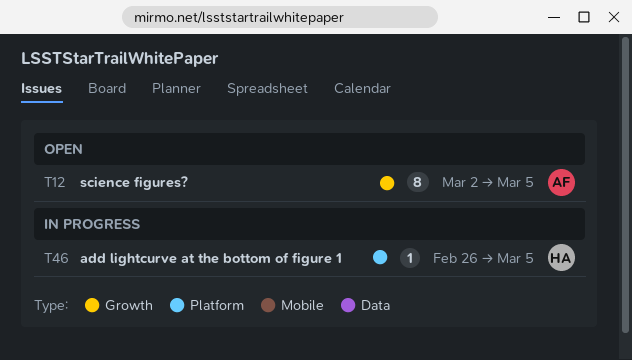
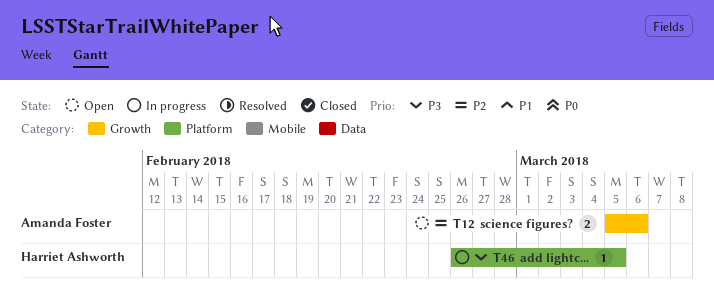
T12, estimate: 8 -> 2
T12, start: Mar 2 -> Mar 5
T12, due: Mar 5 -> Mar 6

